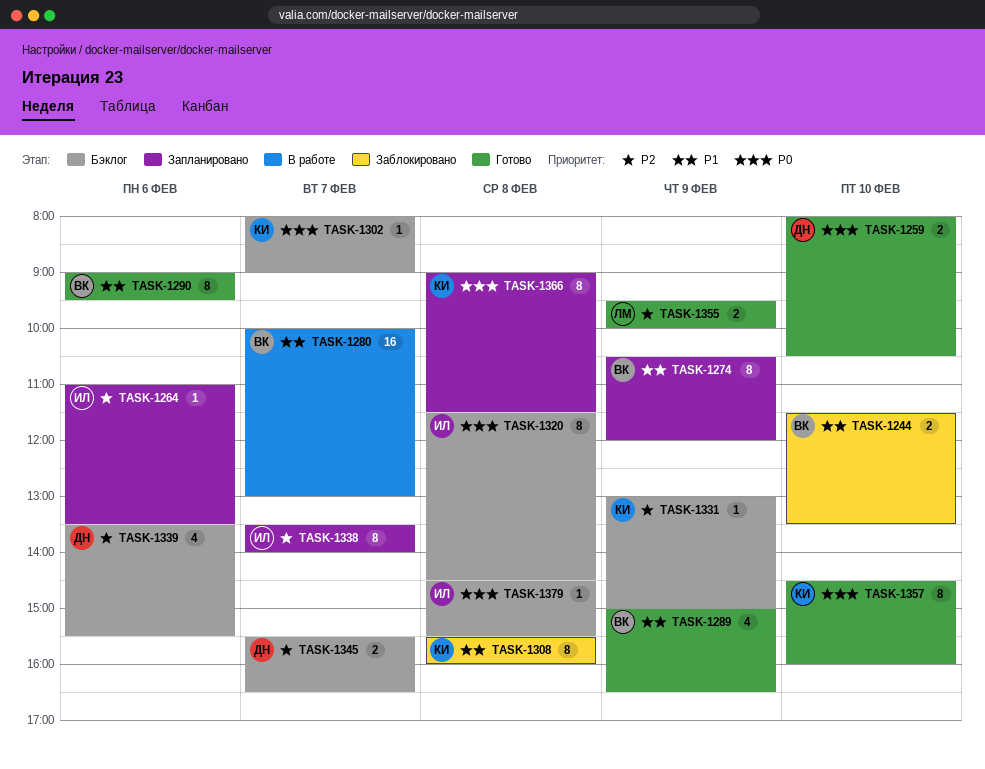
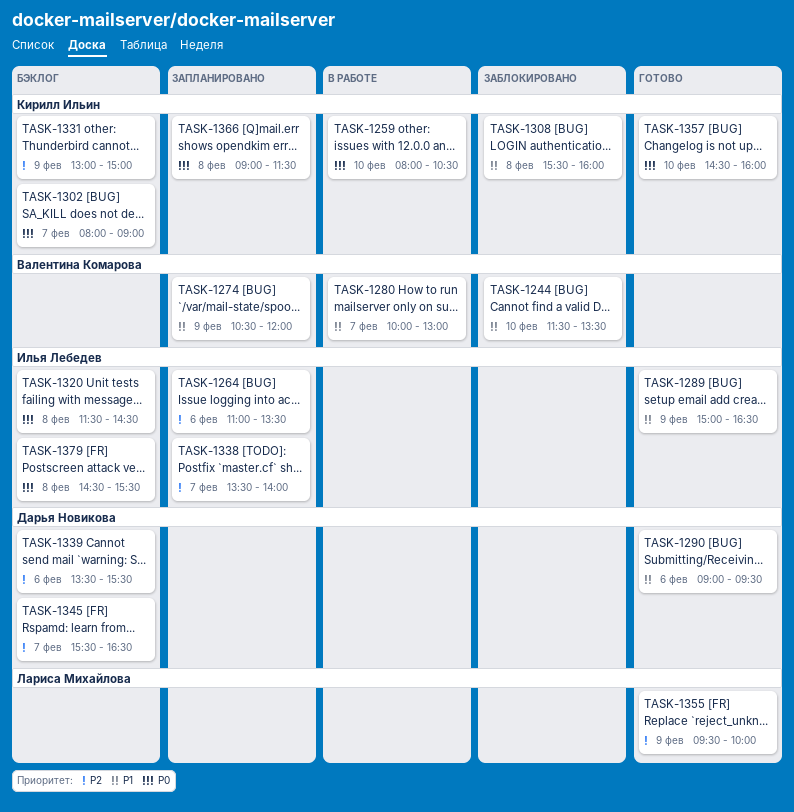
TASK-1259, status: Готово -> В работе
TASK-1259, owner: Дарья Новикова -> Кирилл Ильин
TASK-1289, owner: Валентина Комарова -> Илья Лебедев
TASK-1290, owner: Валентина Комарова -> Дарья Новикова

